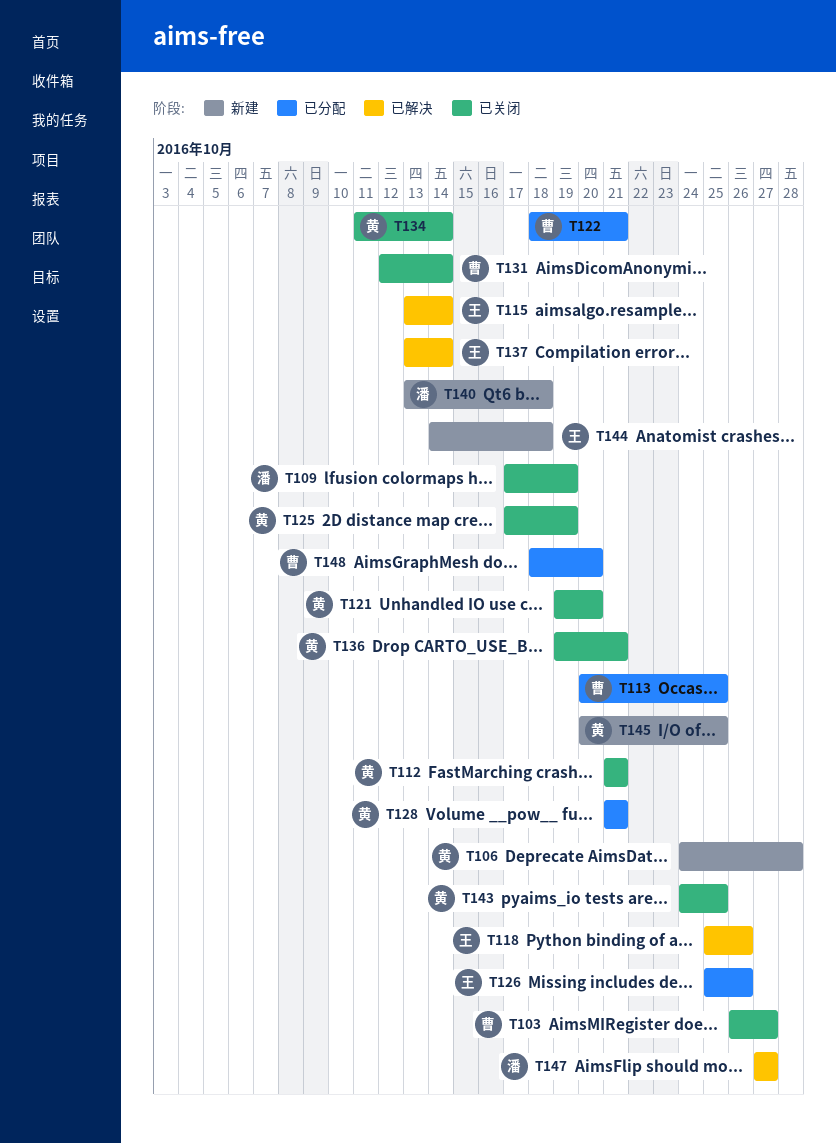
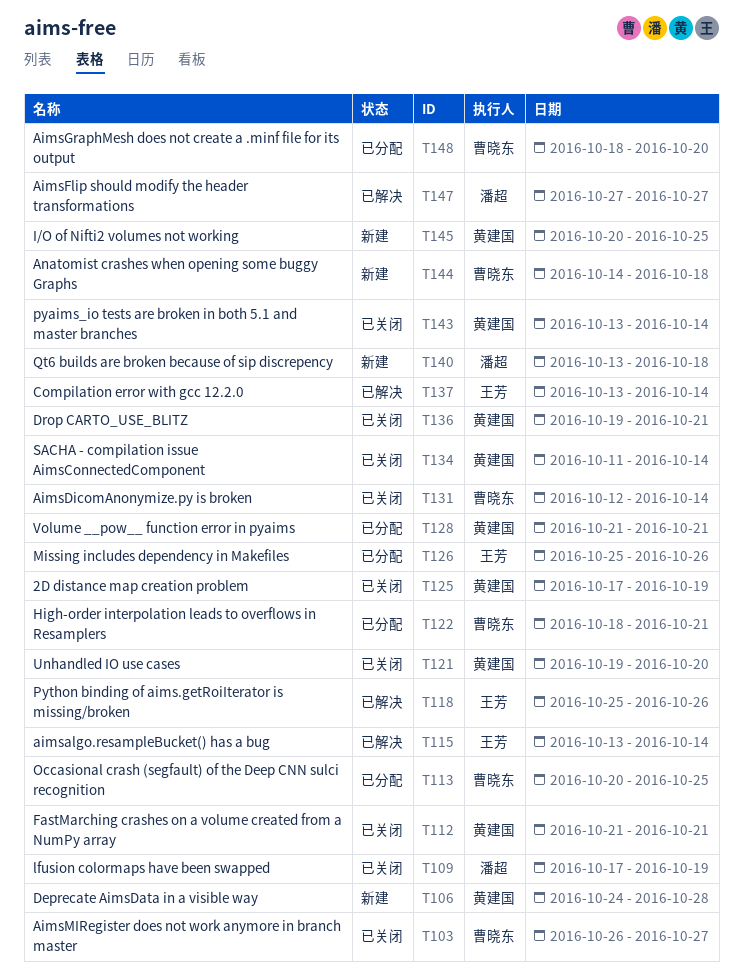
T143, start: Oct 24 -> Oct 13
T143, due: Oct 25 -> Oct 14
T144, owner: 王芳 -> 曹晓东

